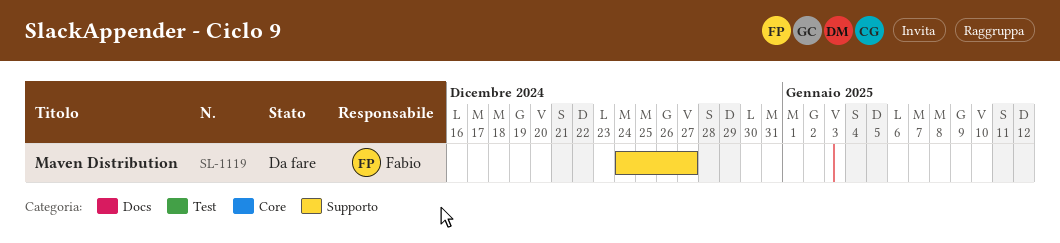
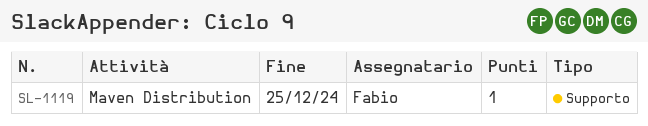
SL-1119, due: Dec 27 -> Dec 25

